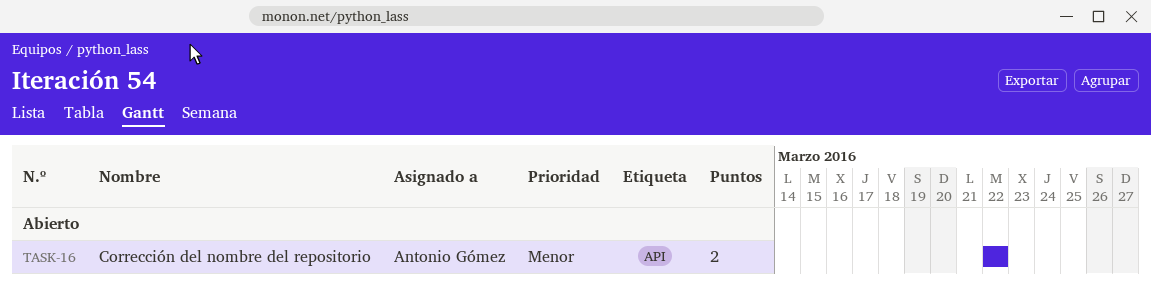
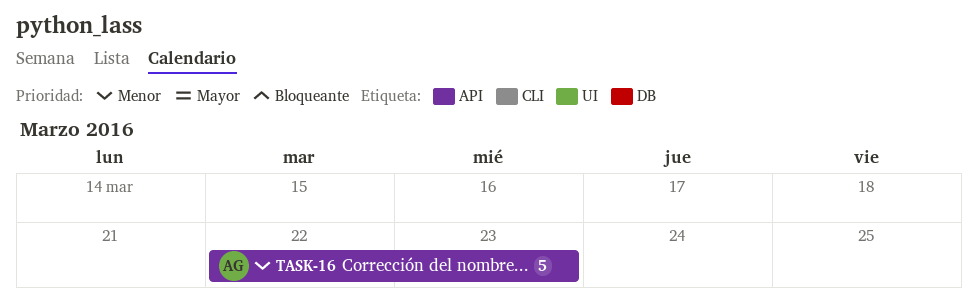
TASK-16, estimate: 2 -> 5
TASK-16, due: Mar 22 -> Mar 23

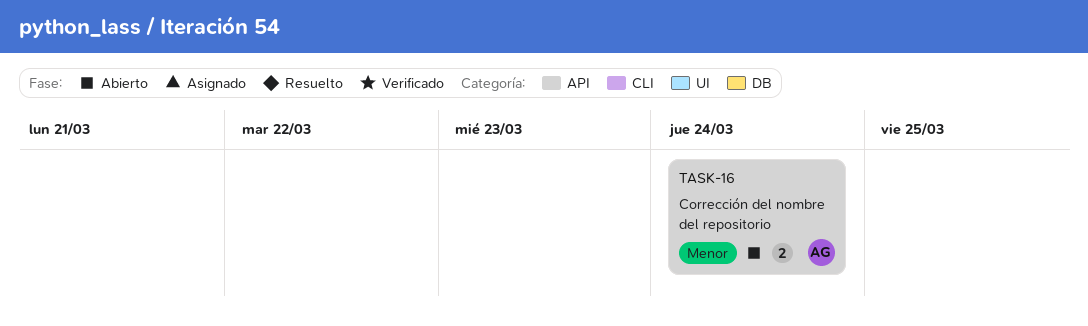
TASK-16, estimate: 5 -> 2
TASK-16, due: Mar 23 -> Mar 24

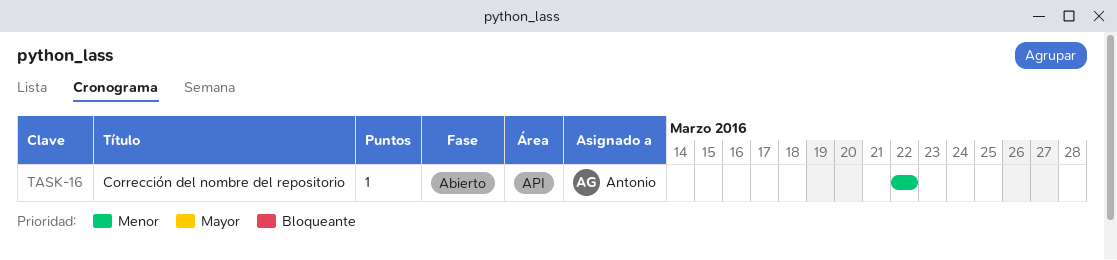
TASK-16, estimate: 2 -> 1
TASK-16, due: Mar 24 -> Mar 22

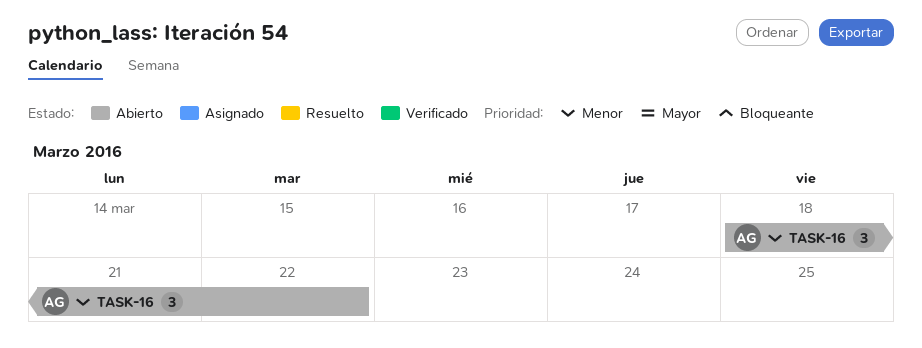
TASK-16, estimate: 1 -> 3
TASK-16, start: Mar 22 -> Mar 18

